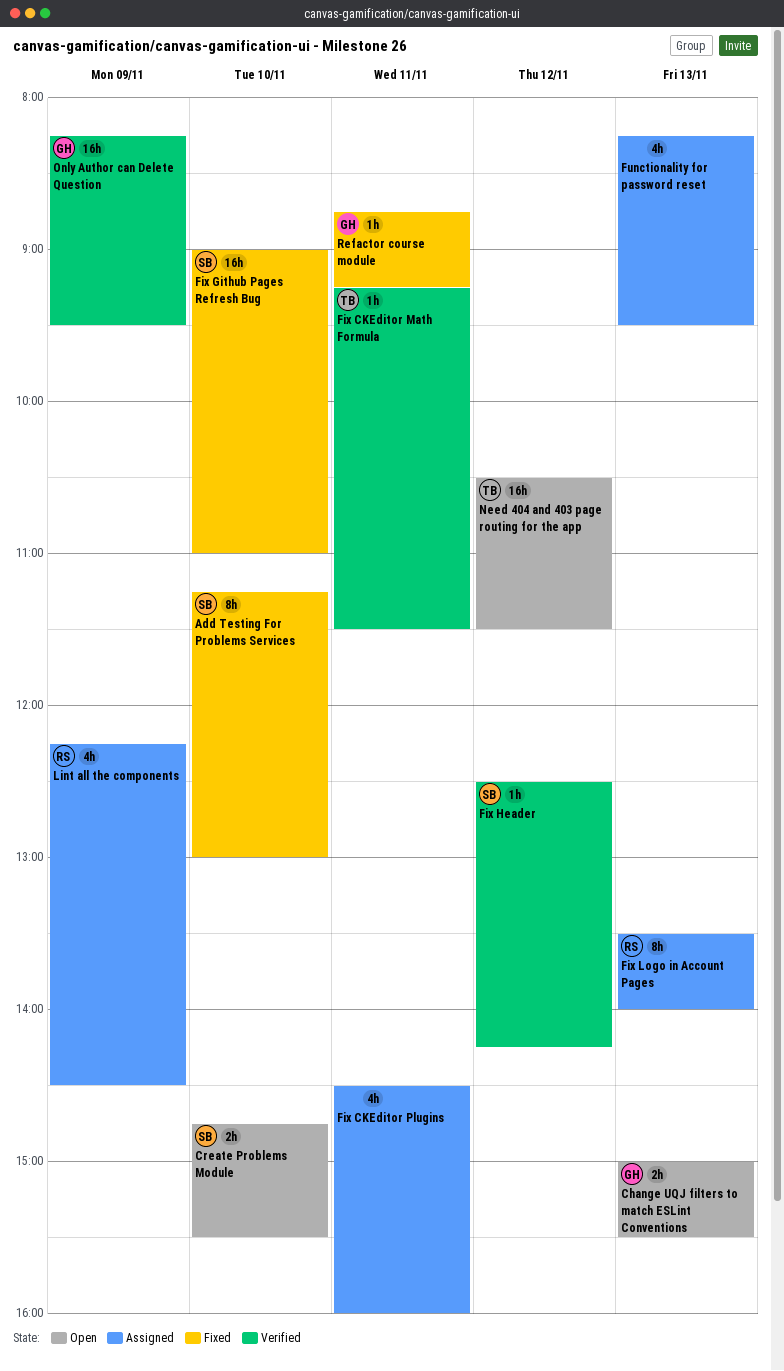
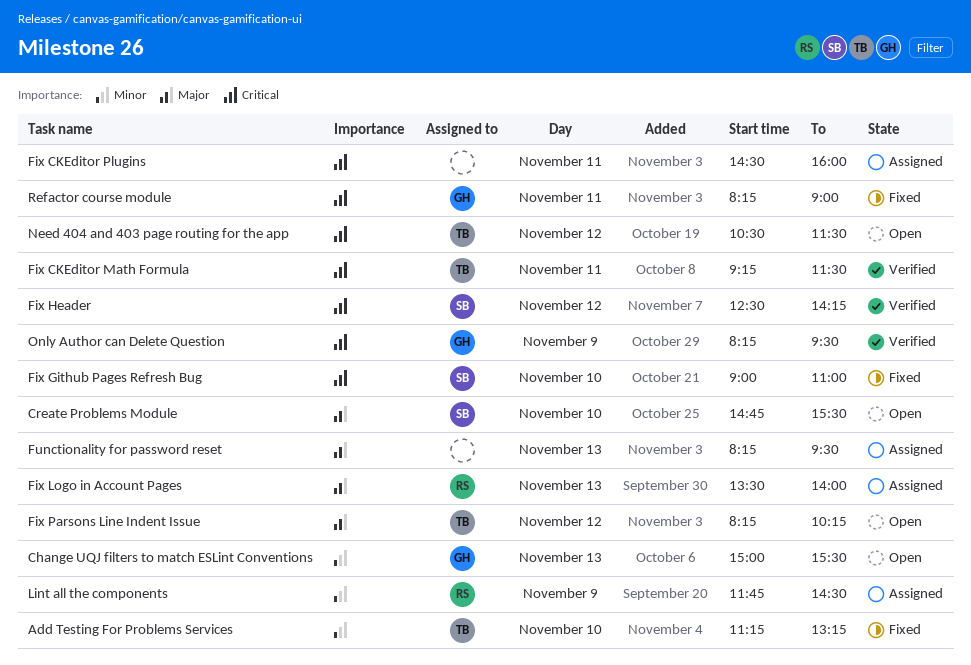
Add Testing For Problems Services, owner: SB -> TB
Add Testing For Problems Services, ends: 13:00 -> 13:15
Fix Parsons Line Indent Issue: none -> present
Lint all the components, begins: 12:15 -> 11:45
Refactor course module, begins: 08:45 -> 08:15
Refactor course module, ends: 09:15 -> 09:00

